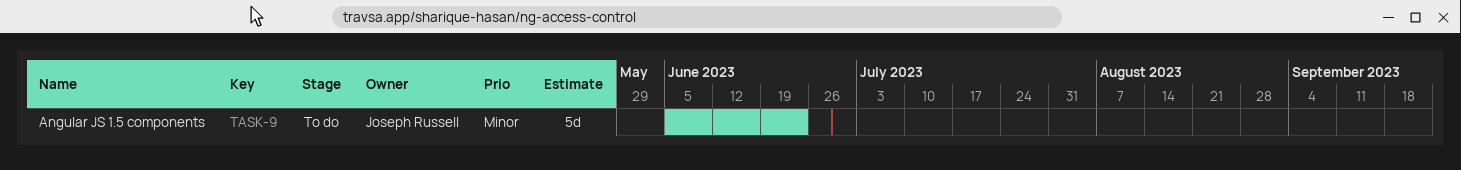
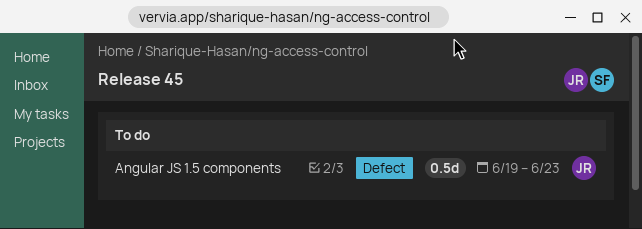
Angular JS 1.5 components, estimate: 5d -> 0.5d
Angular JS 1.5 components, start: Jun 5 -> Jun 19

